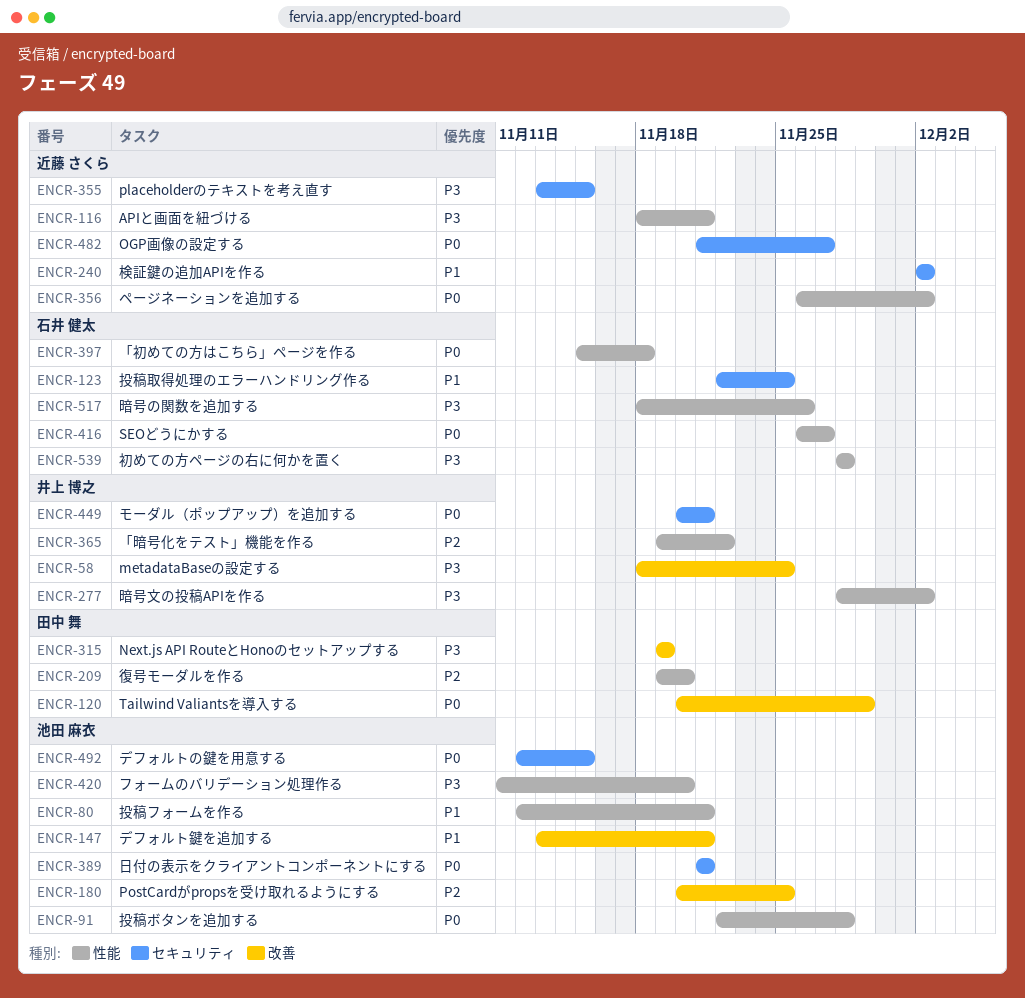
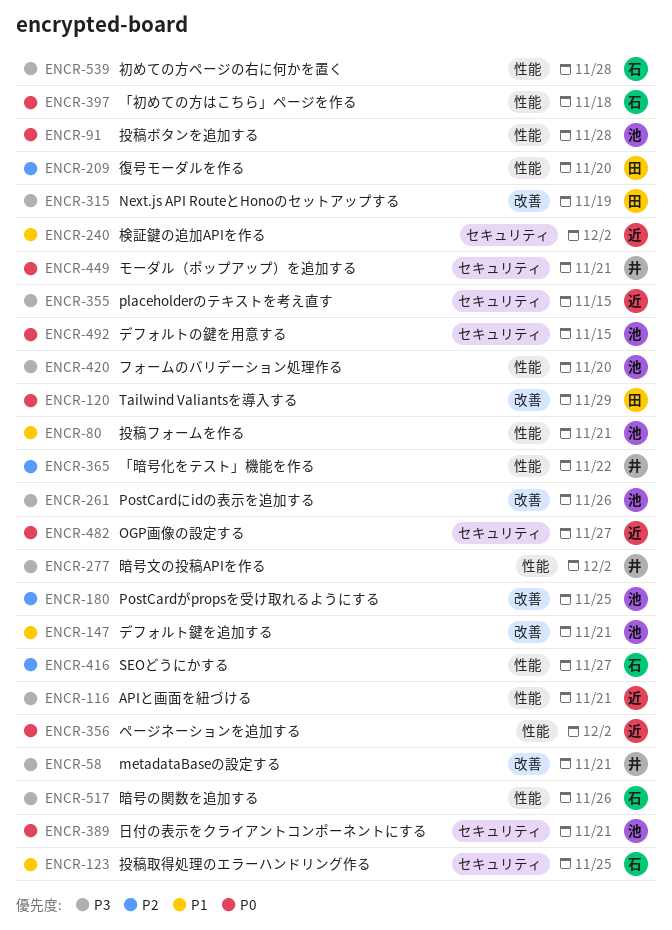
ENCR-58, due: Nov 25 -> Nov 21
ENCR-261: none -> present
ENCR-416, priority: P0 -> P2

